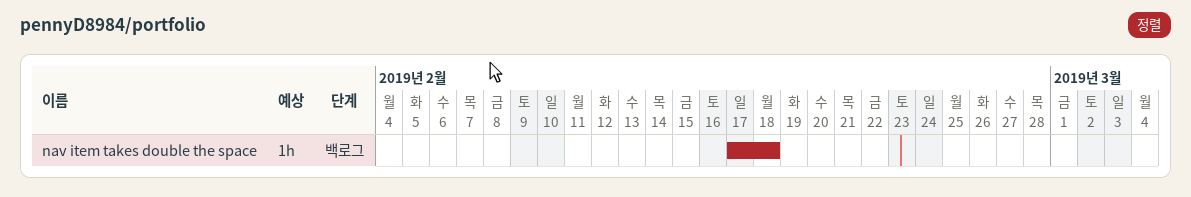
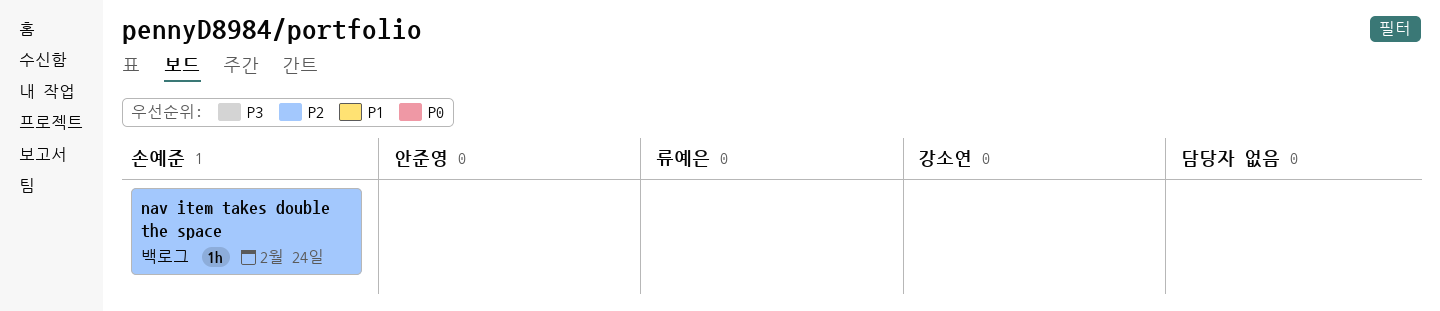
nav item takes double the space, due: Feb 18 -> Feb 24

